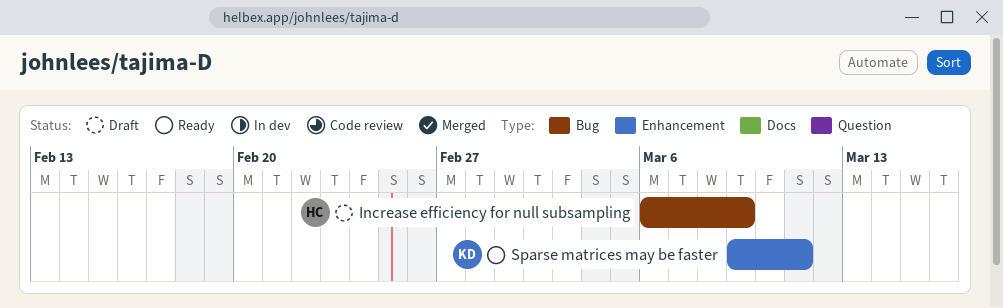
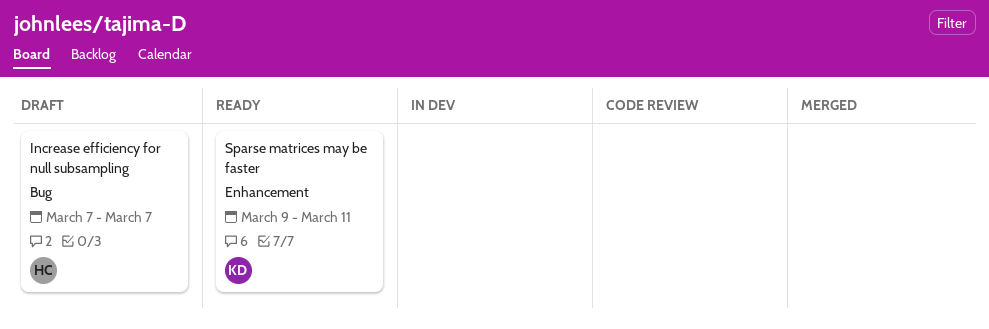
Increase efficiency for null subsampling, start: Mar 6 -> Mar 7
Increase efficiency for null subsampling, due: Mar 9 -> Mar 7

